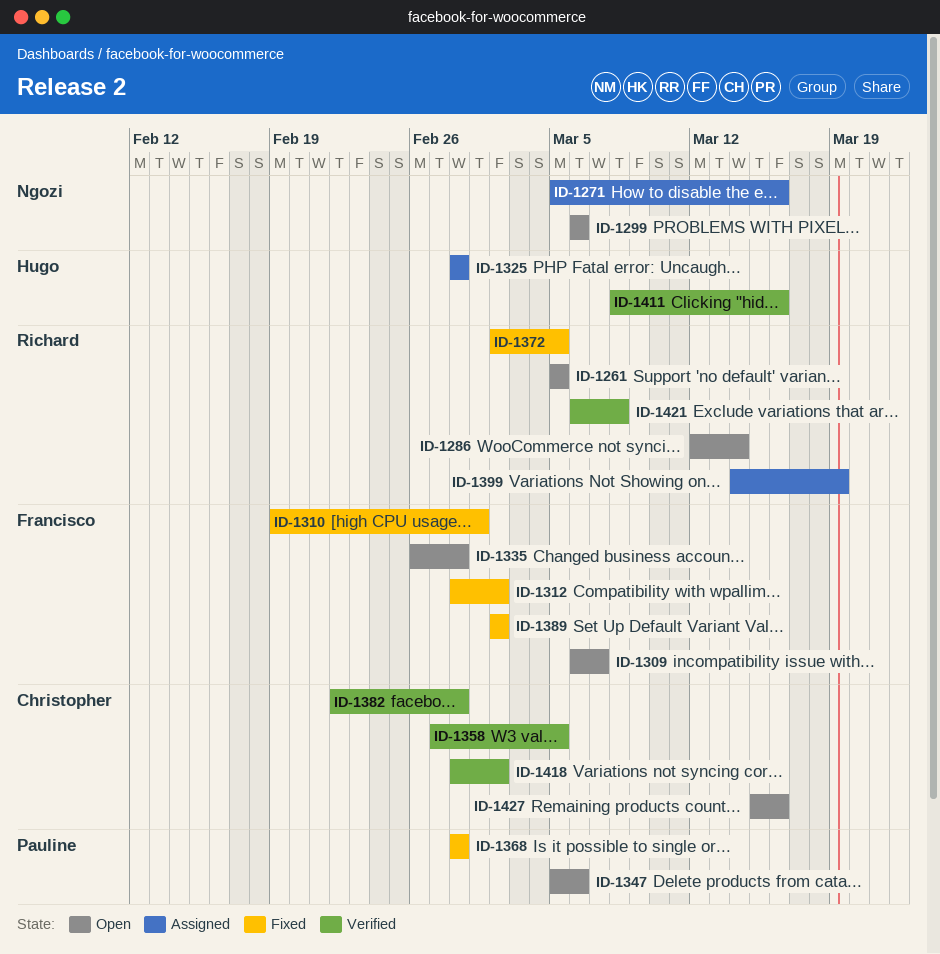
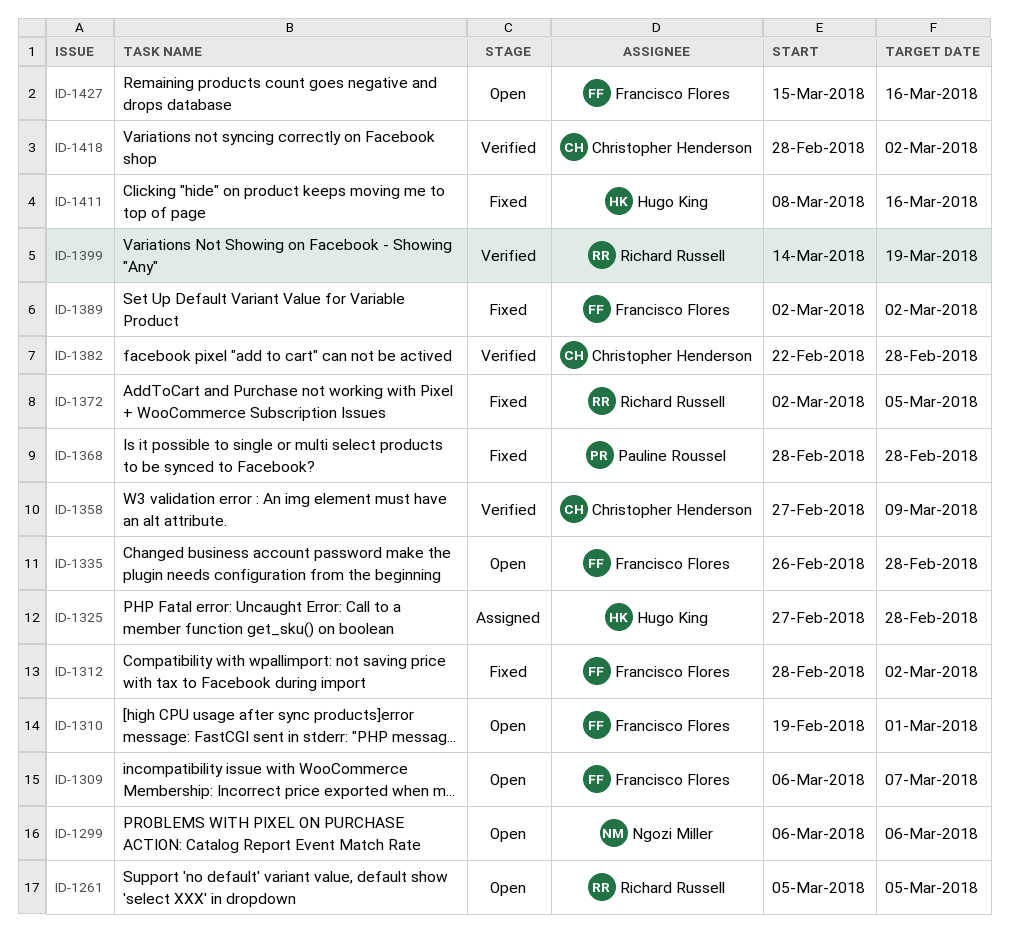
ID-1271: present -> none
ID-1286: present -> none
ID-1310, status: Fixed -> Open
ID-1325, start: Feb 28 -> Feb 27
ID-1347: present -> none
ID-1358, due: Mar 5 -> Mar 9
ID-1399, status: Assigned -> Verified
ID-1411, status: Verified -> Fixed
ID-1421: present -> none
ID-1427, owner: Christopher Henderson -> Francisco Flores

